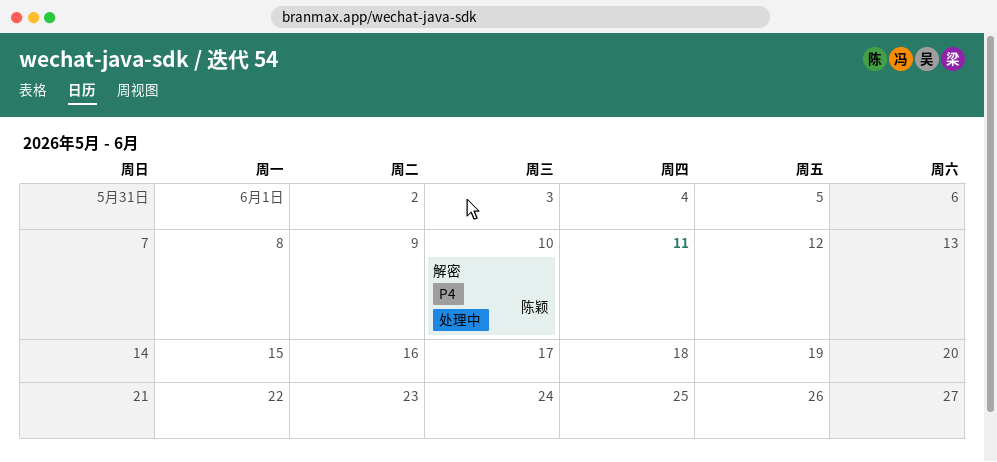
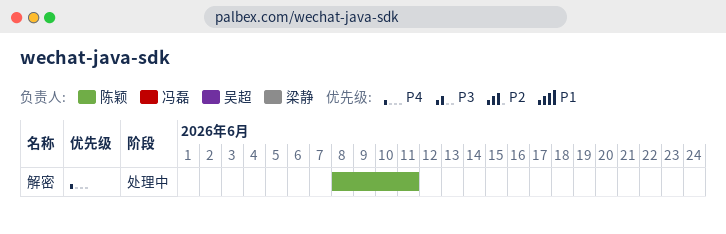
解密, due: Jun 10 -> Jun 11

